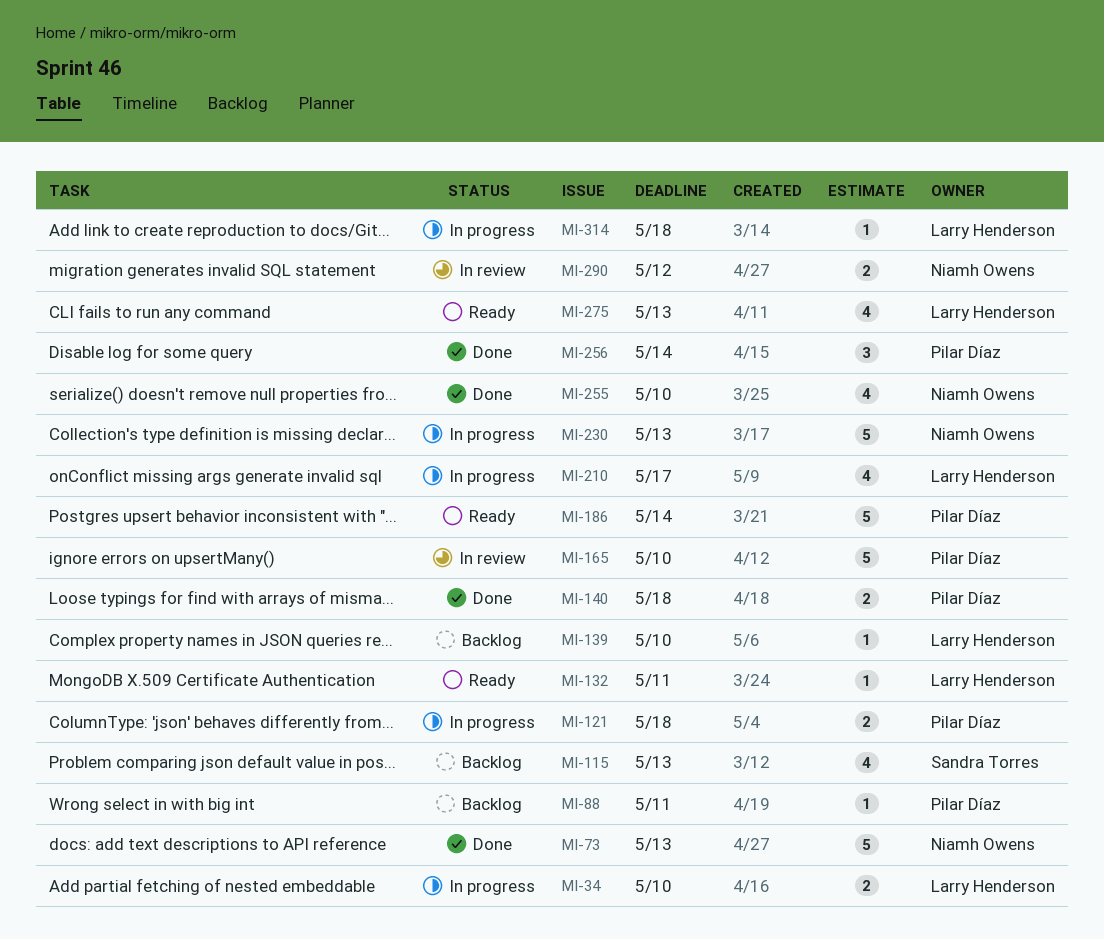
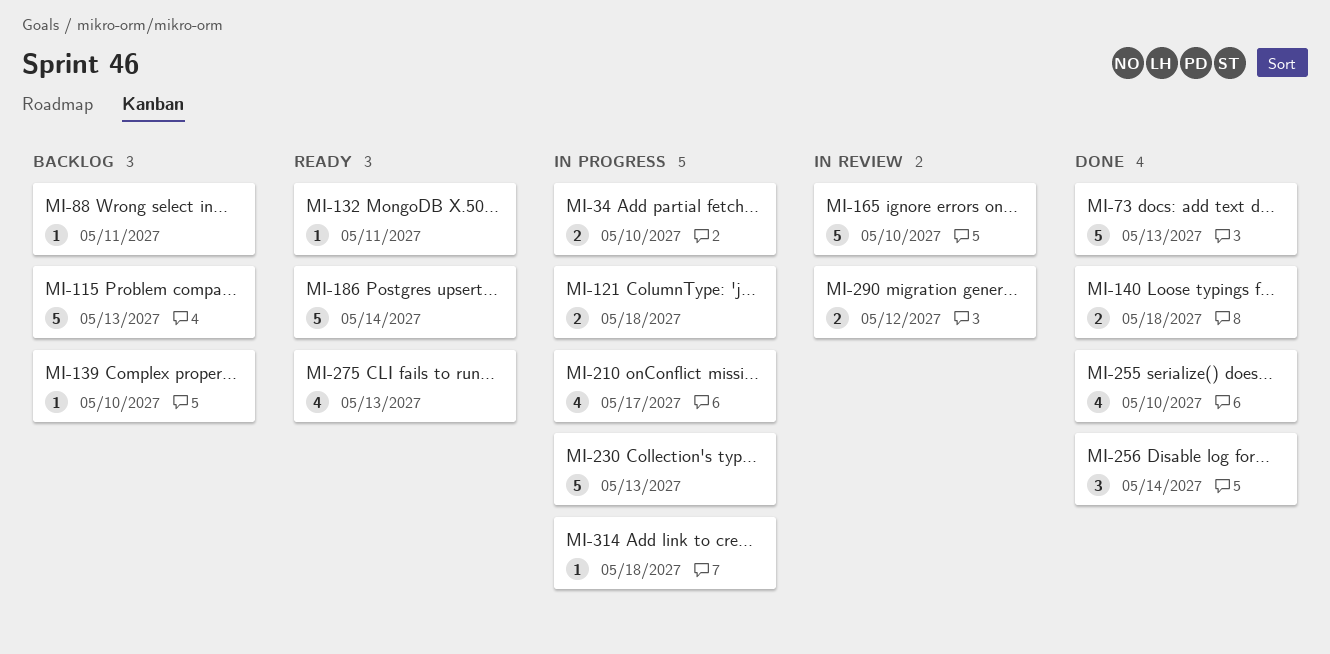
MI-115, estimate: 4 -> 5

